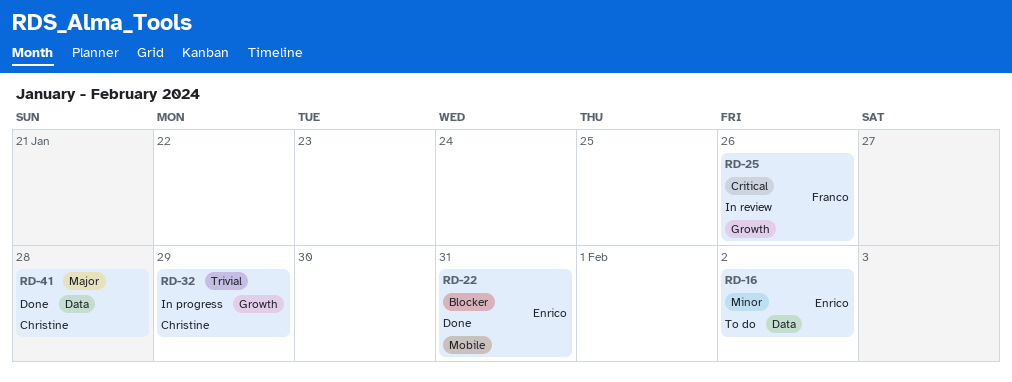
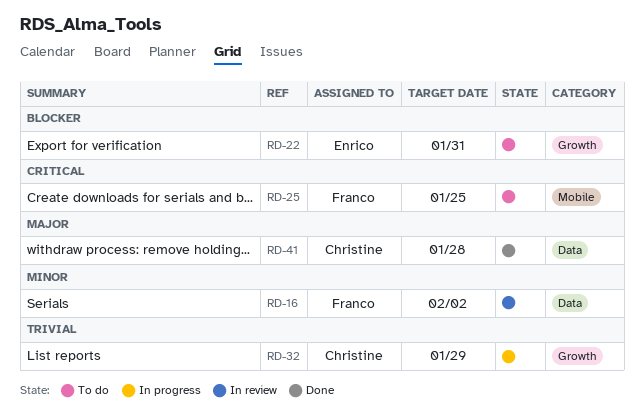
RD-16, status: To do -> In review
RD-16, owner: Enrico -> Franco
RD-22, status: Done -> To do
RD-22, label: Mobile -> Growth
RD-25, status: In review -> To do
RD-25, label: Growth -> Mobile
RD-25, due: Jan 26 -> Jan 25

